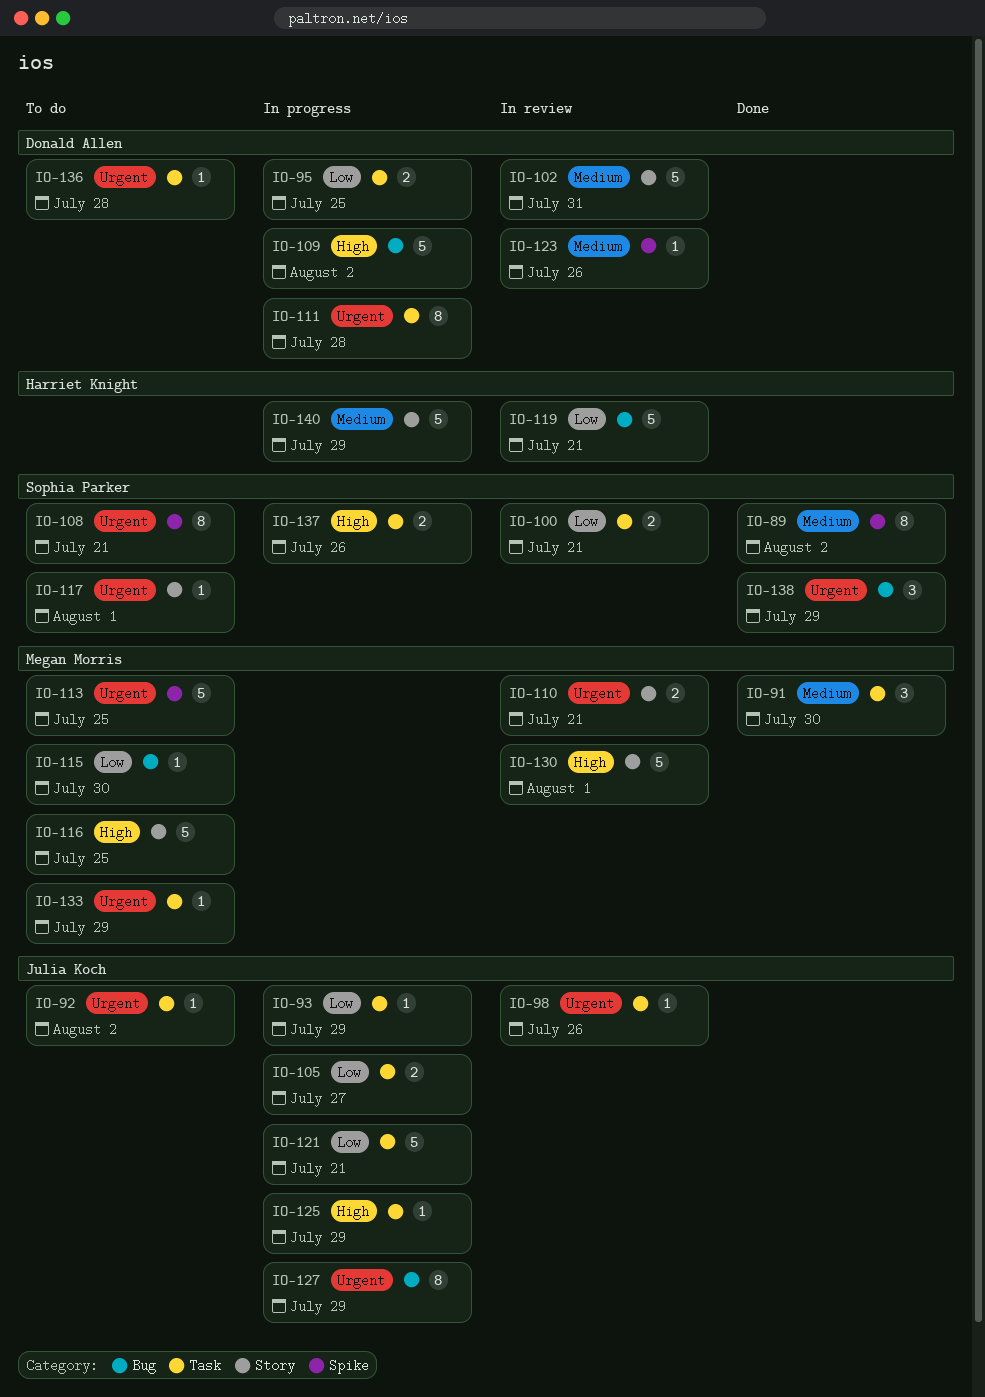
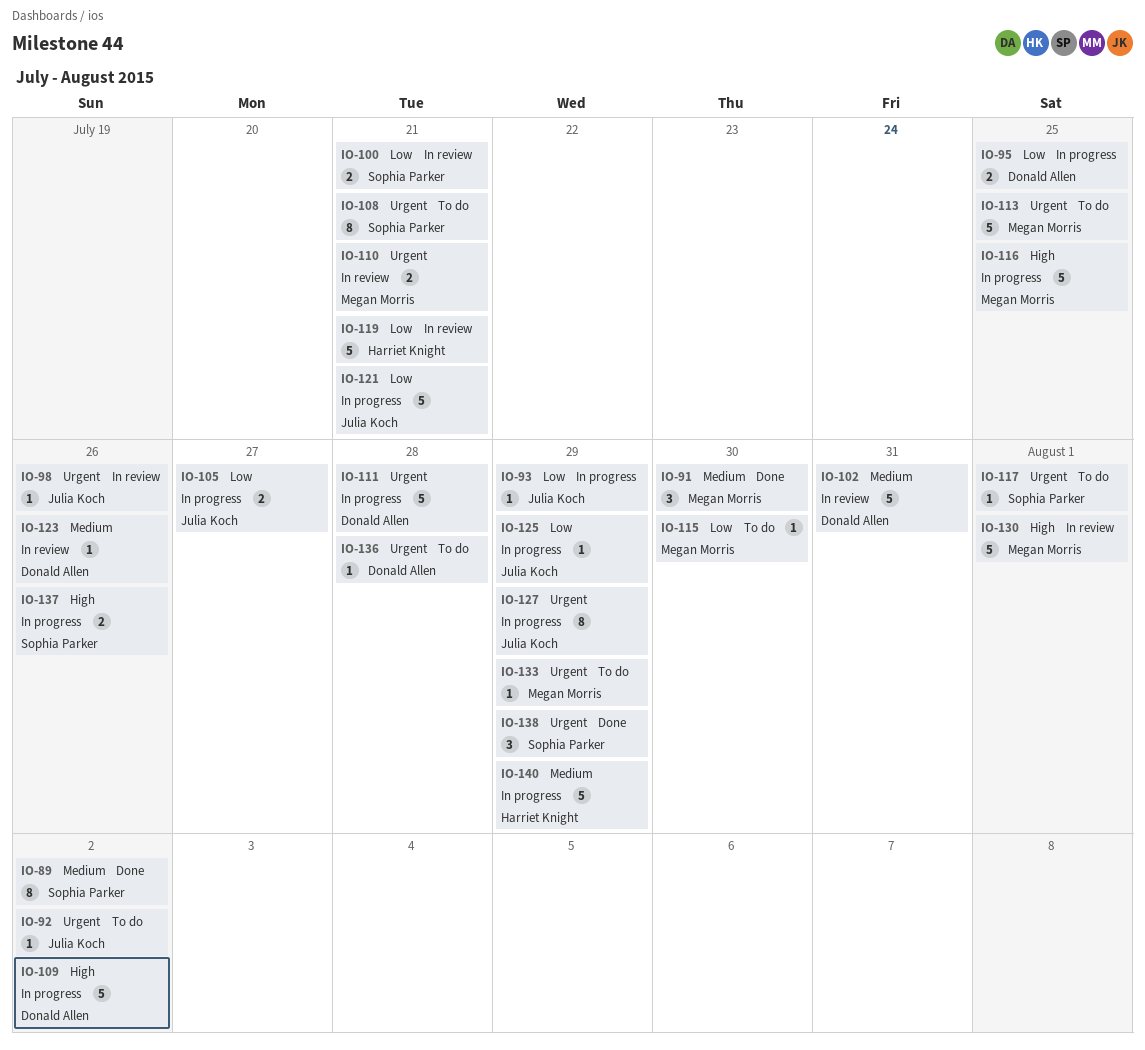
IO-111, estimate: 8 -> 5
IO-116, status: To do -> In progress
IO-125, priority: High -> Low

